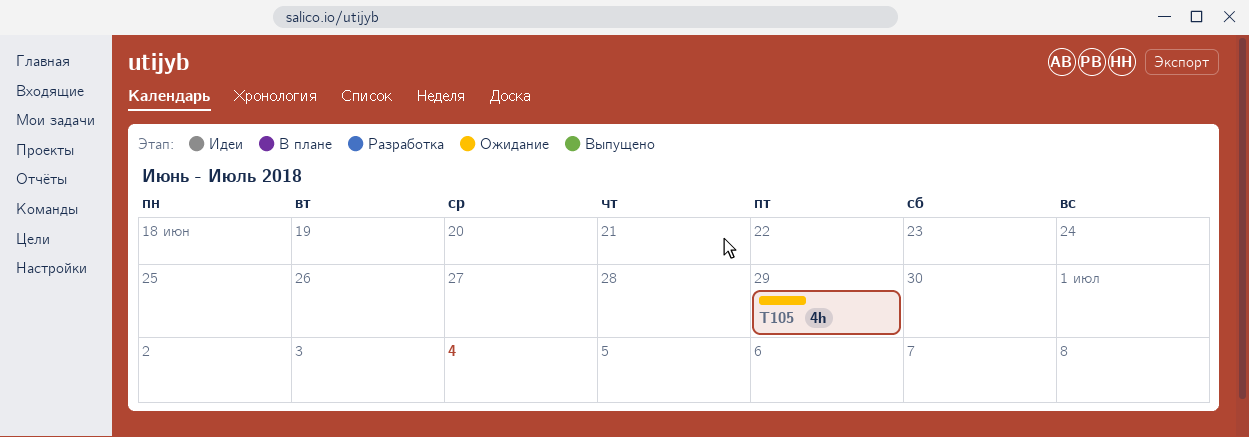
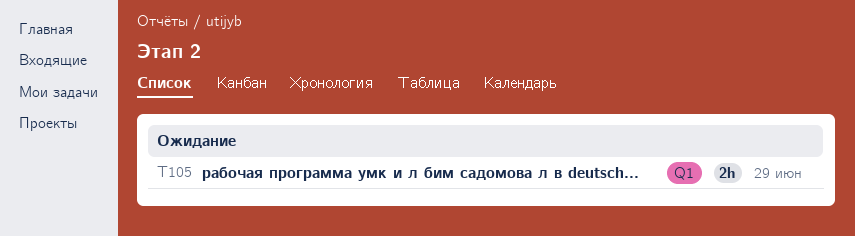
T105, estimate: 4h -> 2h

